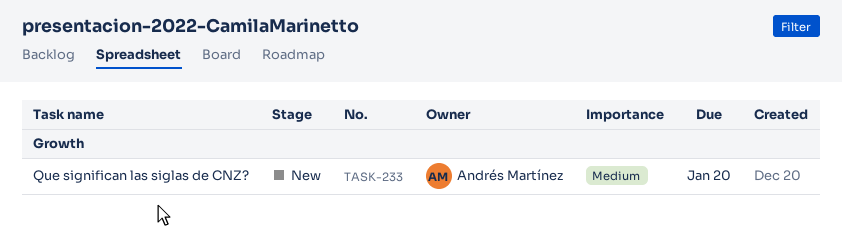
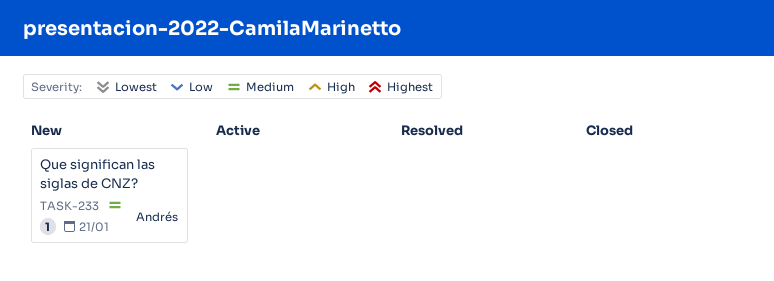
TASK-233, due: Jan 20 -> Jan 21

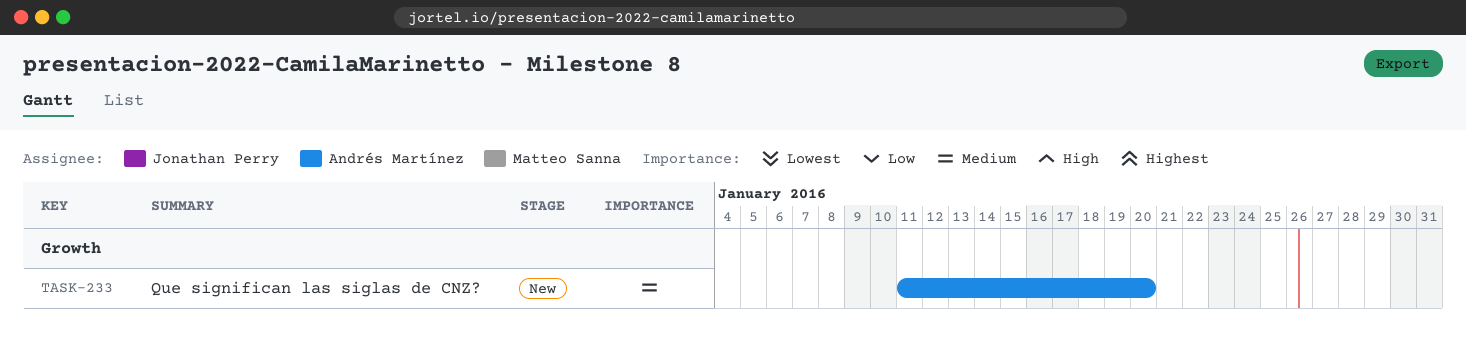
TASK-233, due: Jan 21 -> Jan 20

